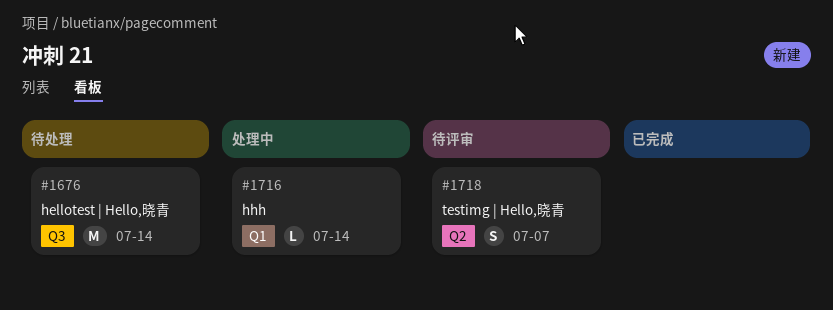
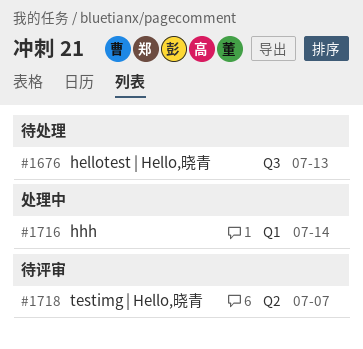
#1676, due: Jul 14 -> Jul 13

